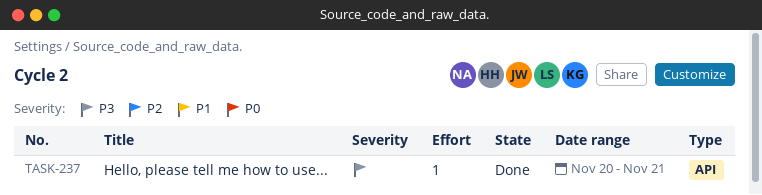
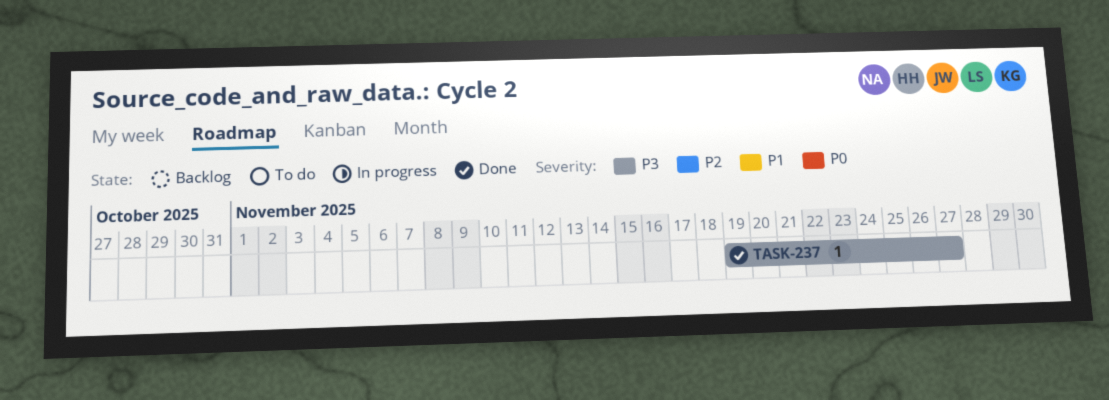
TASK-237, start: Nov 20 -> Nov 19
TASK-237, due: Nov 21 -> Nov 27

